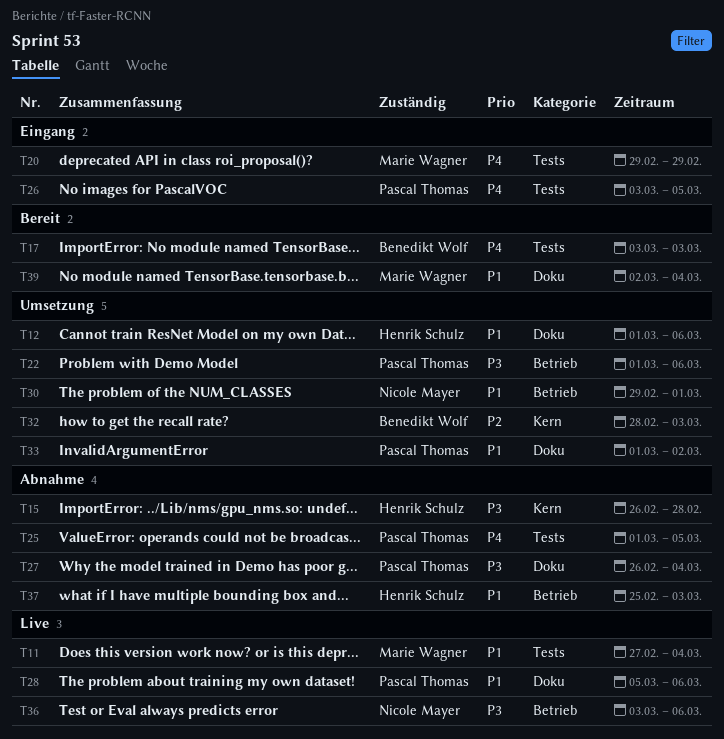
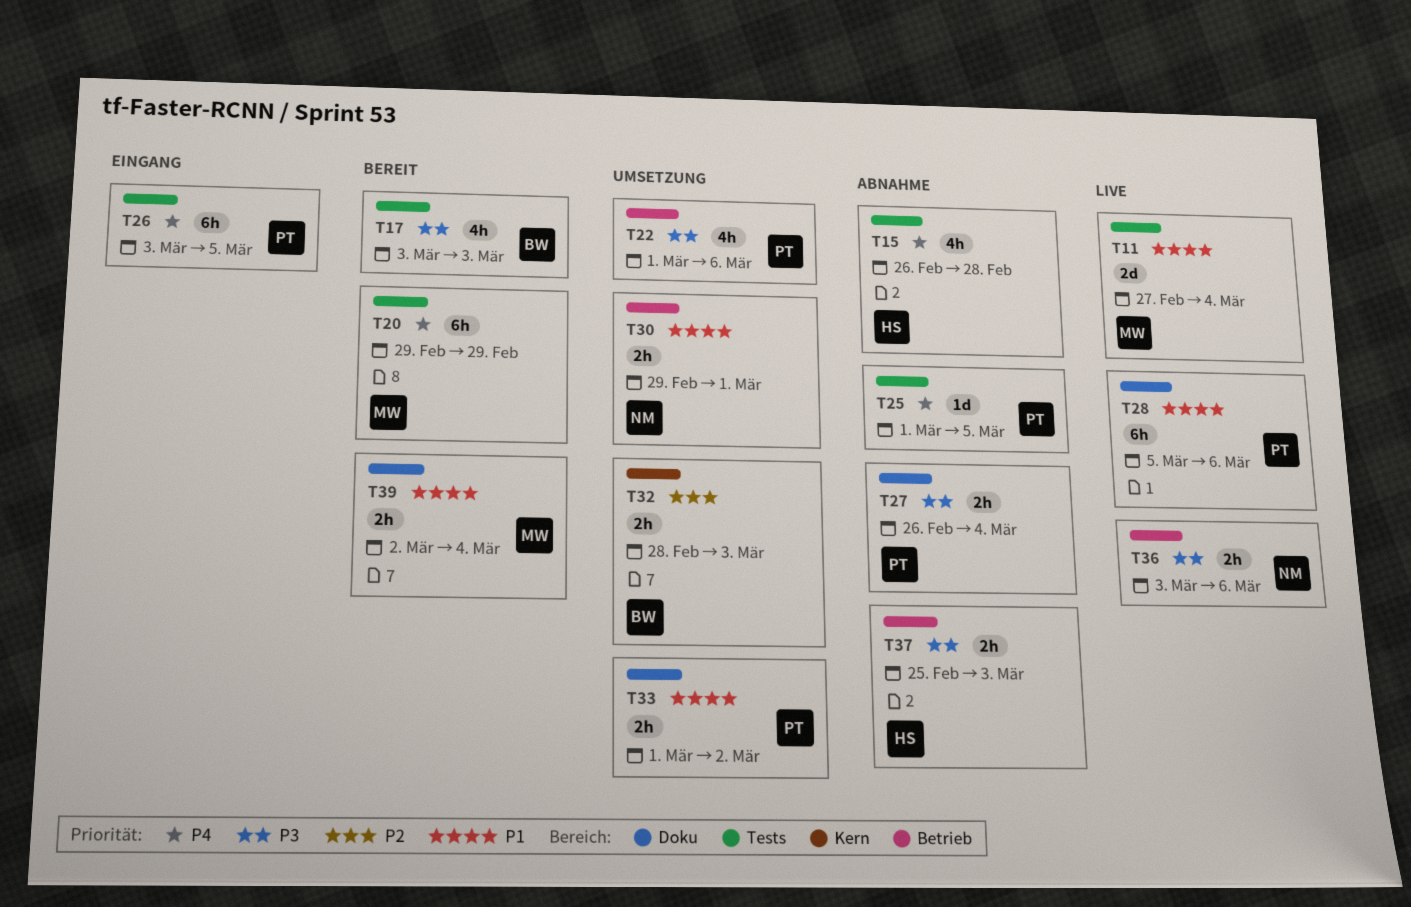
T12: present -> none
T15, priority: P3 -> P4
T15, label: Kern -> Tests
T17, priority: P4 -> P3
T20, status: Eingang -> Bereit
T37, priority: P1 -> P3

